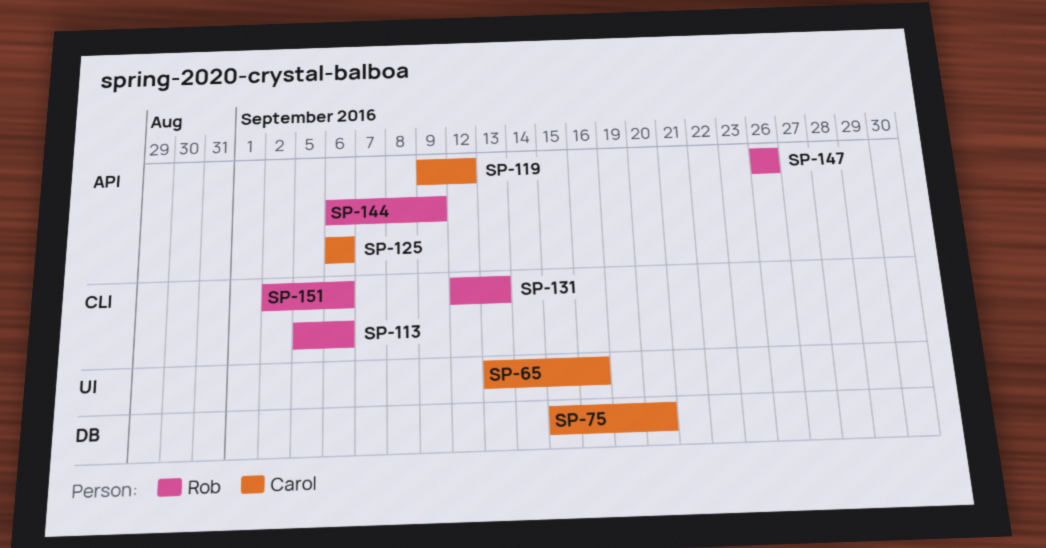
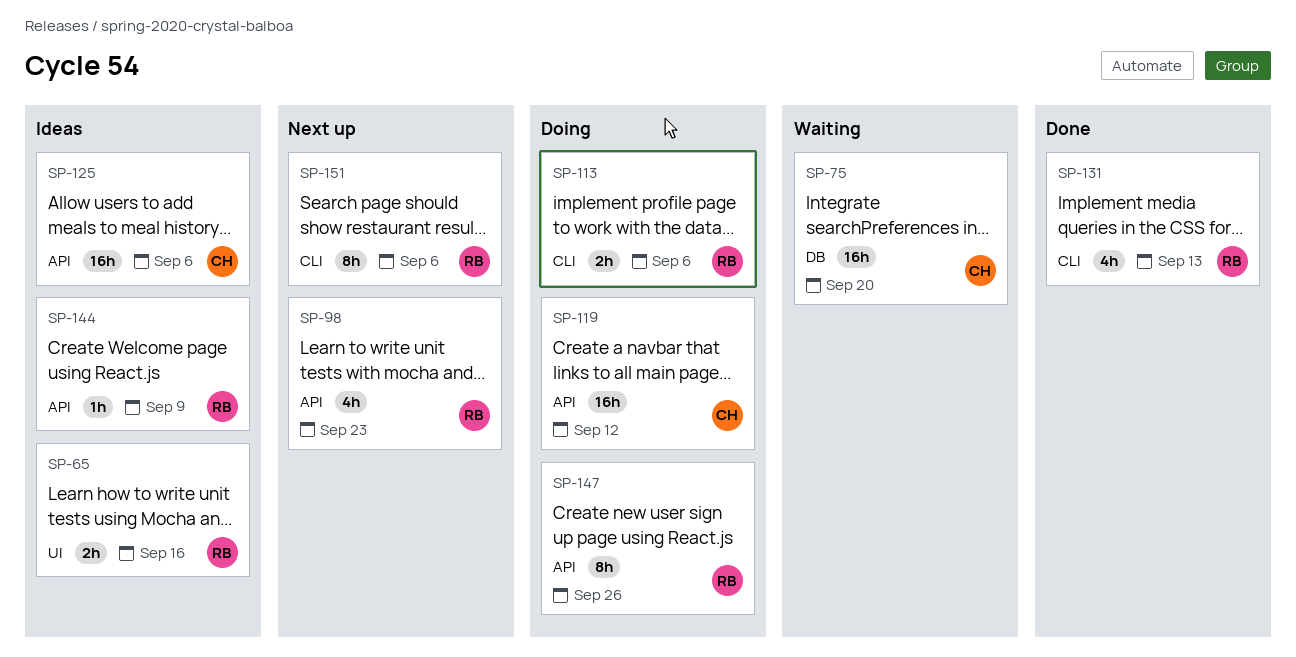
SP-65, owner: Carol -> Rob
SP-98: none -> present

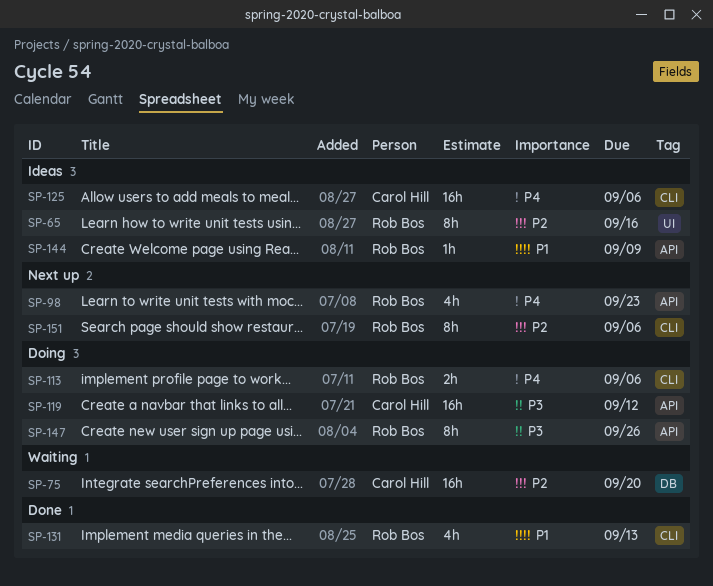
SP-65, estimate: 2h -> 8h
SP-125, label: API -> CLI

